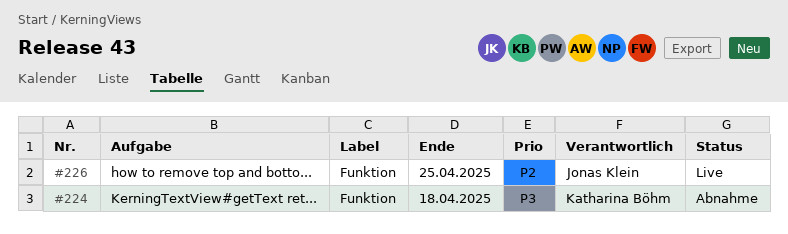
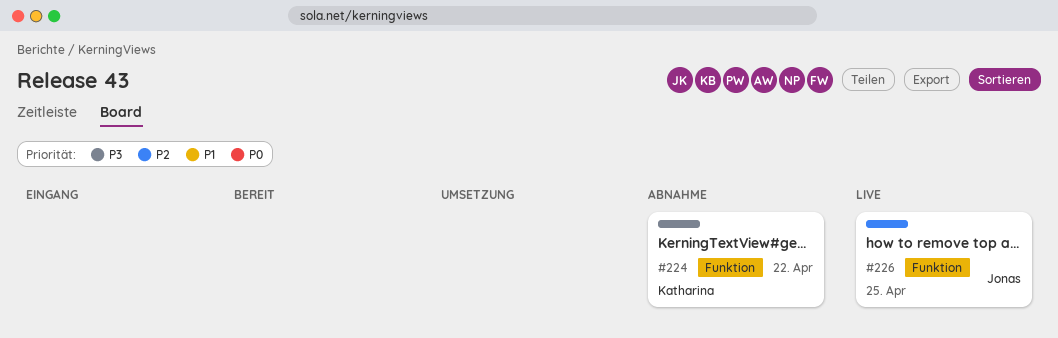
#224, due: Apr 18 -> Apr 22

